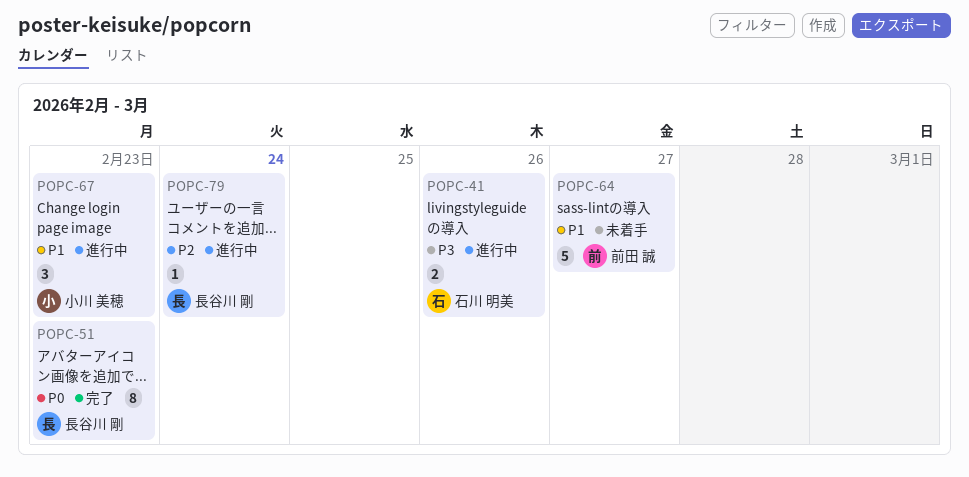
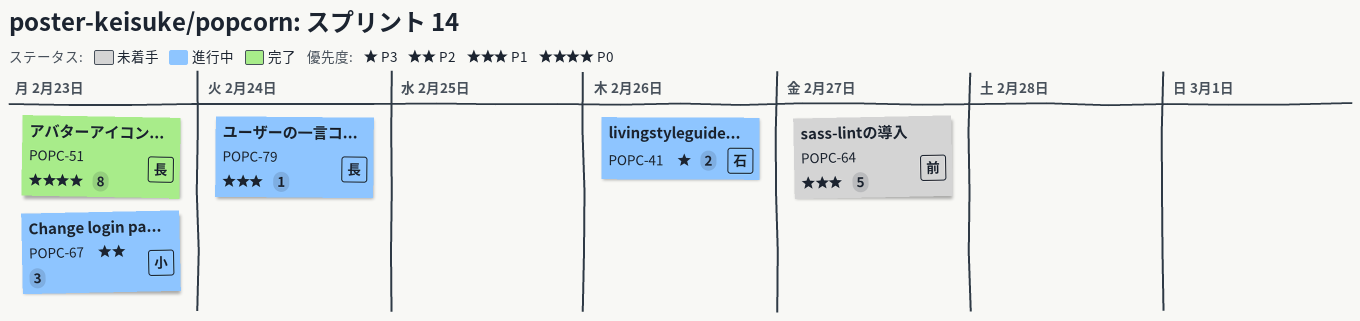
POPC-67, priority: P1 -> P2
POPC-79, priority: P2 -> P1

